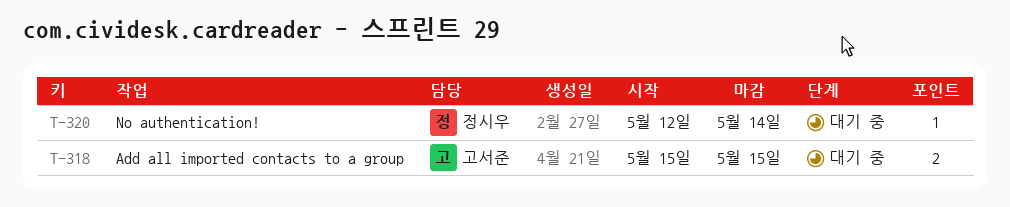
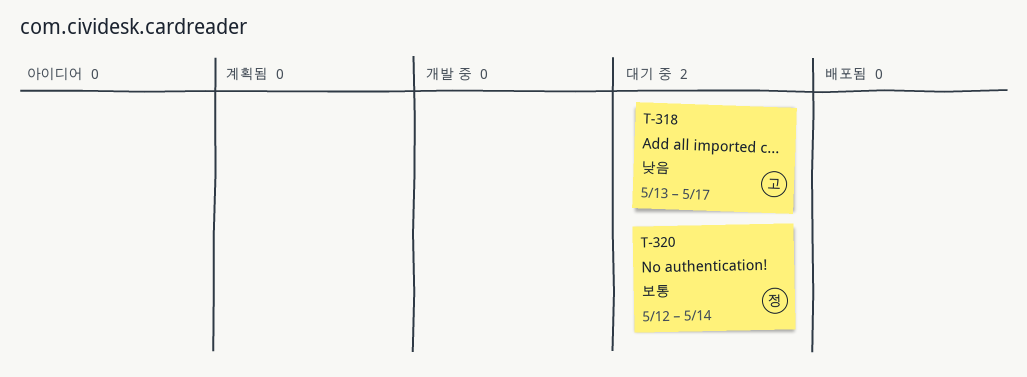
T-318, start: May 15 -> May 13
T-318, due: May 15 -> May 17

